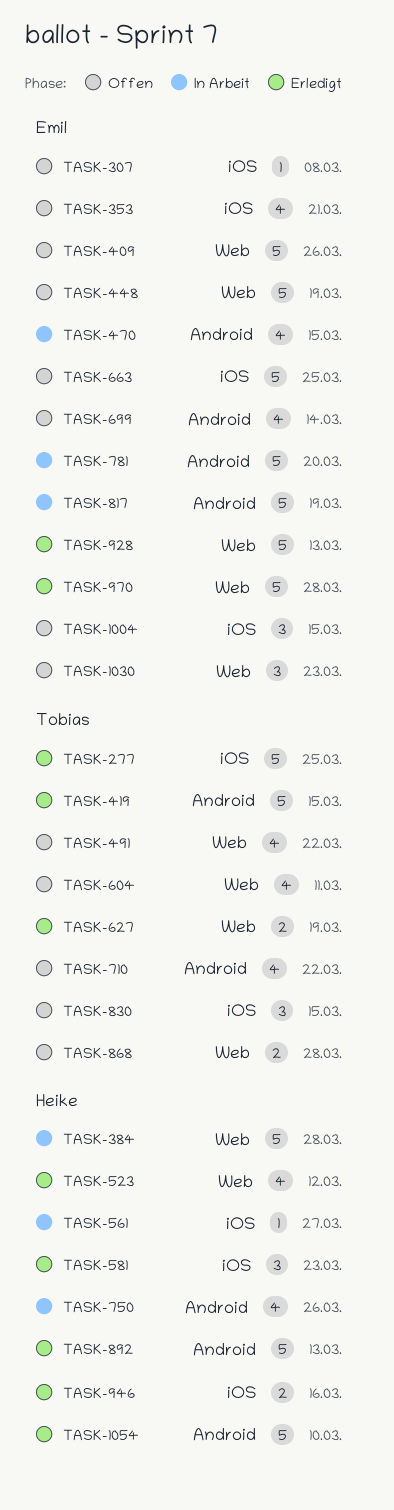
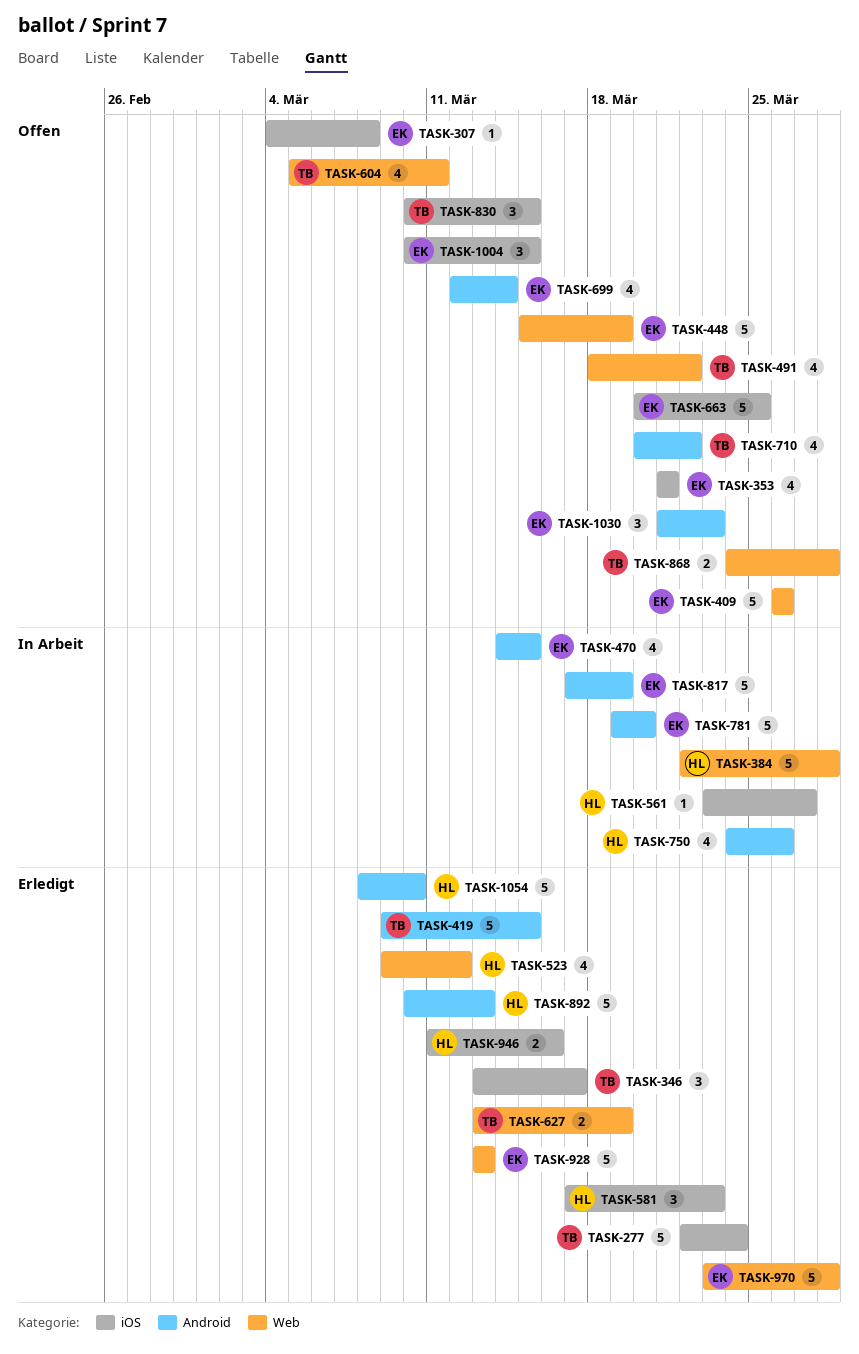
TASK-277, due: Mar 25 -> Mar 24
TASK-346: none -> present
TASK-1030, label: Web -> Android

